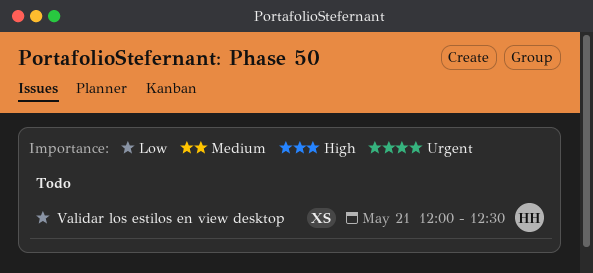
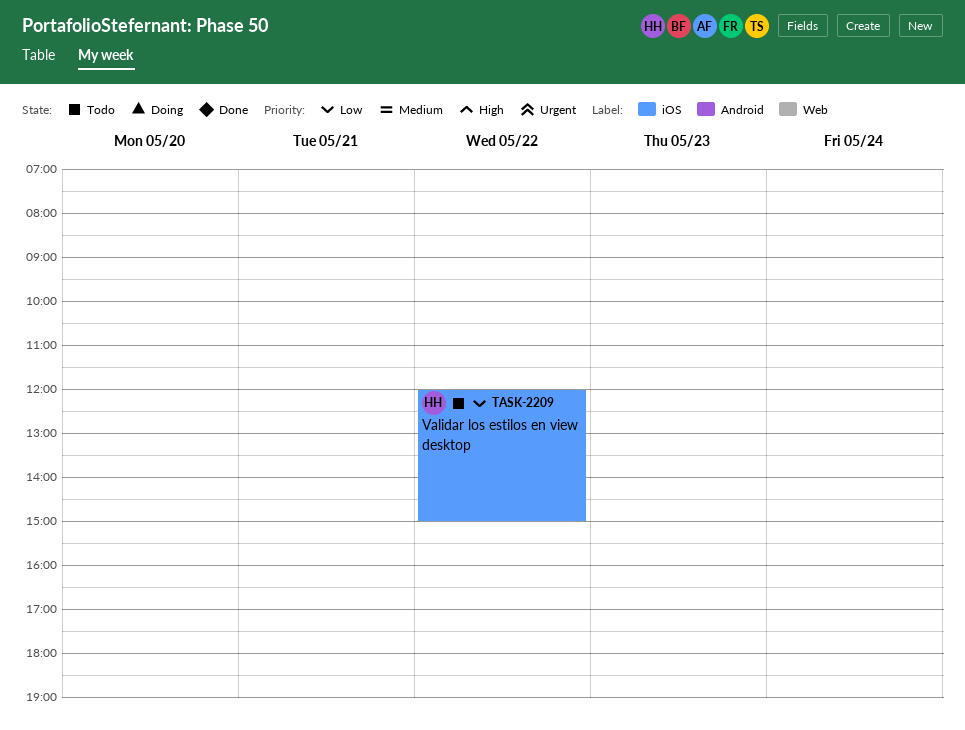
Validar los estilos en view desktop, day: May 21 -> May 22
Validar los estilos en view desktop, ends: 12:30 -> 15:00

